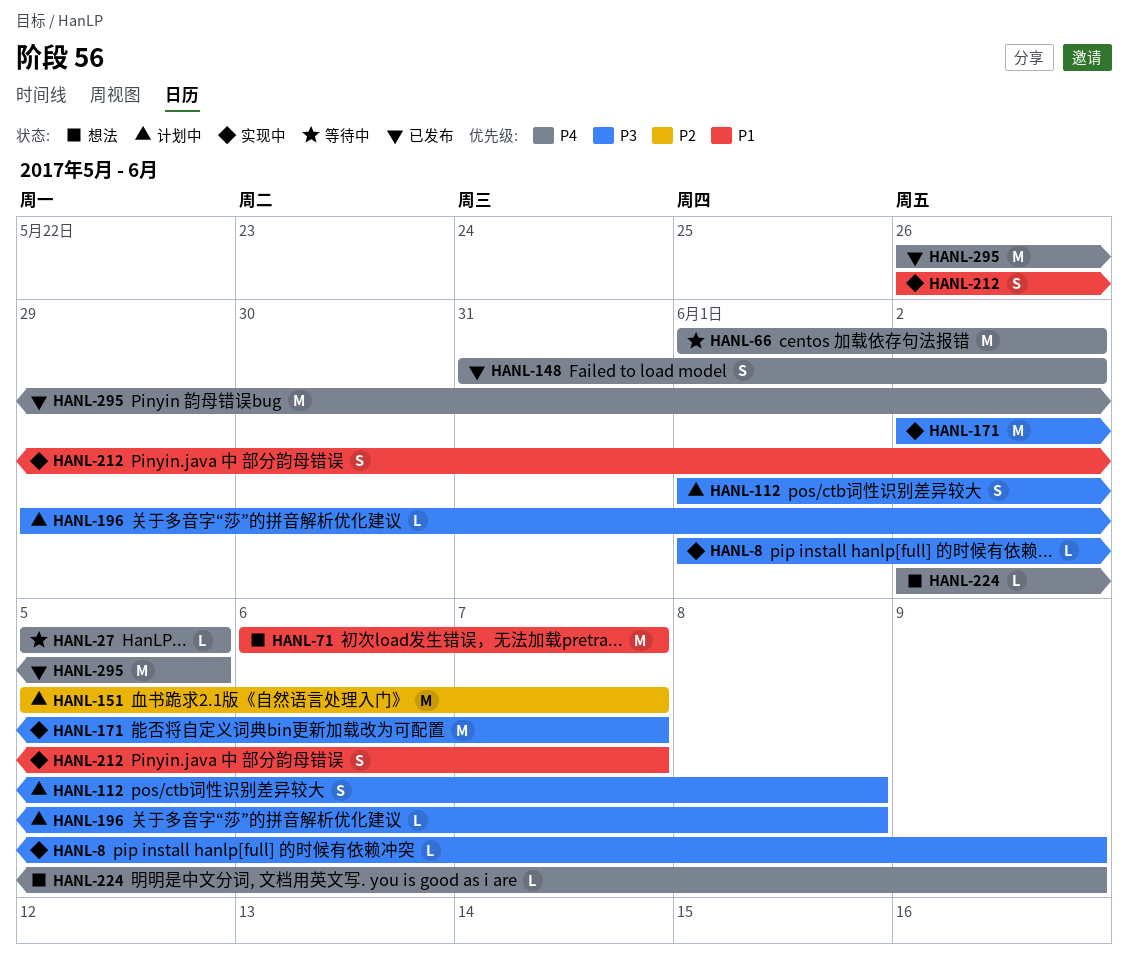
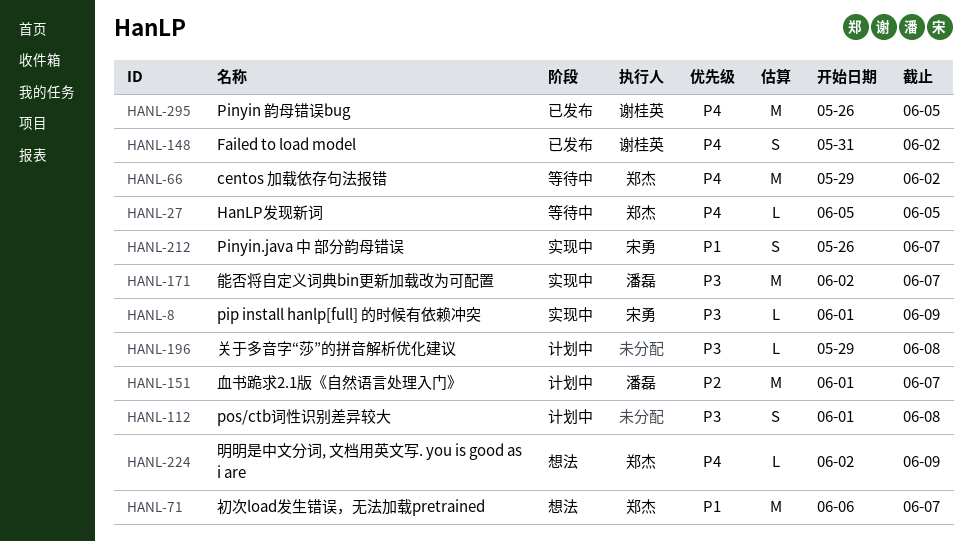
HANL-66, start: Jun 1 -> May 29
HANL-151, start: Jun 5 -> Jun 1

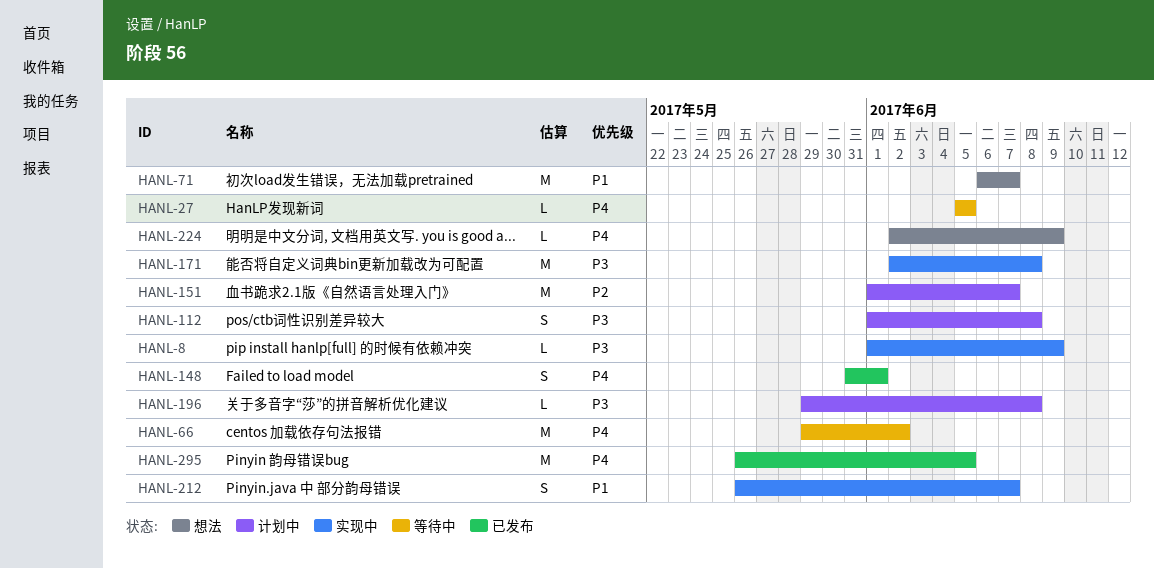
HANL-148, due: Jun 2 -> Jun 1
HANL-171, due: Jun 7 -> Jun 8

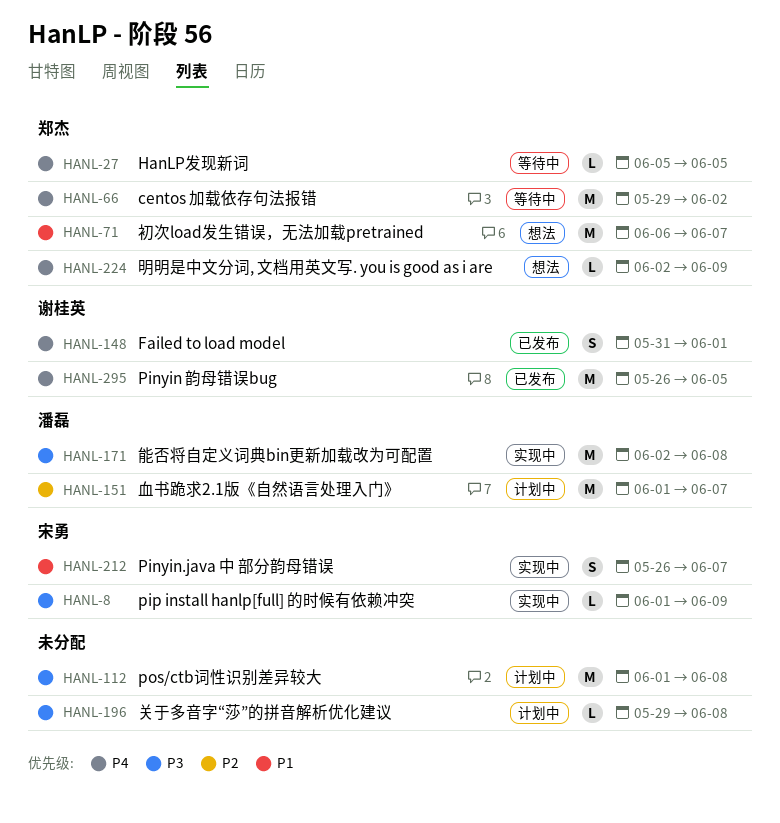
HANL-112, estimate: S -> M

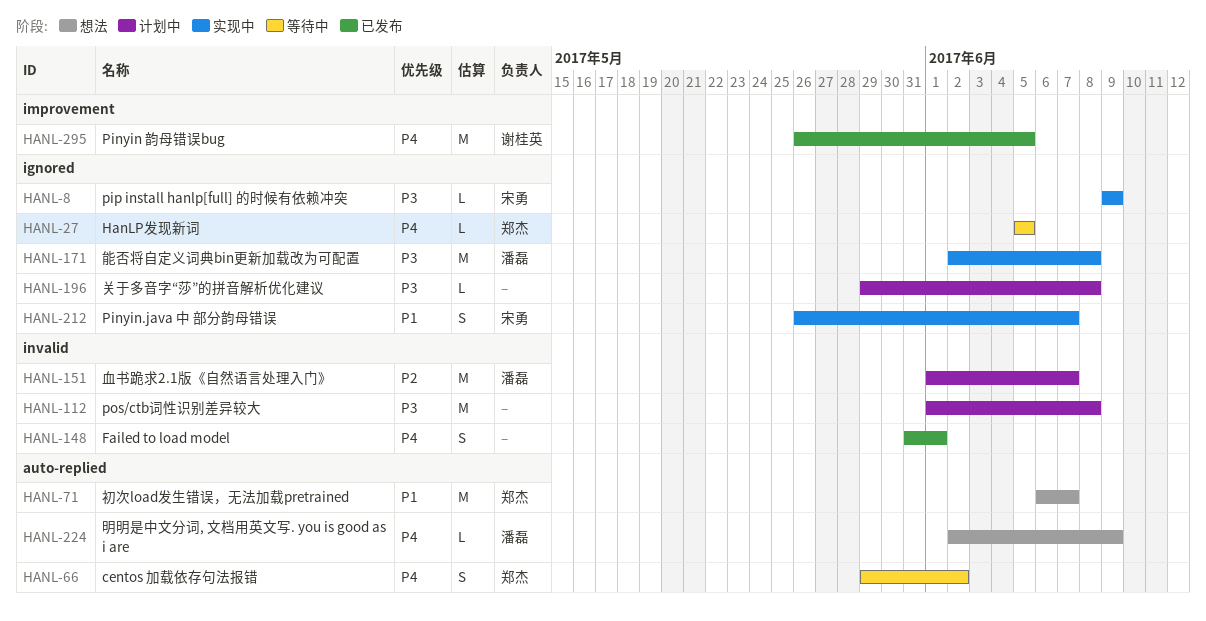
HANL-8, start: Jun 1 -> Jun 9
HANL-66, estimate: M -> S
HANL-148, owner: 谢桂英 -> none
HANL-224, owner: 郑杰 -> 潘磊

